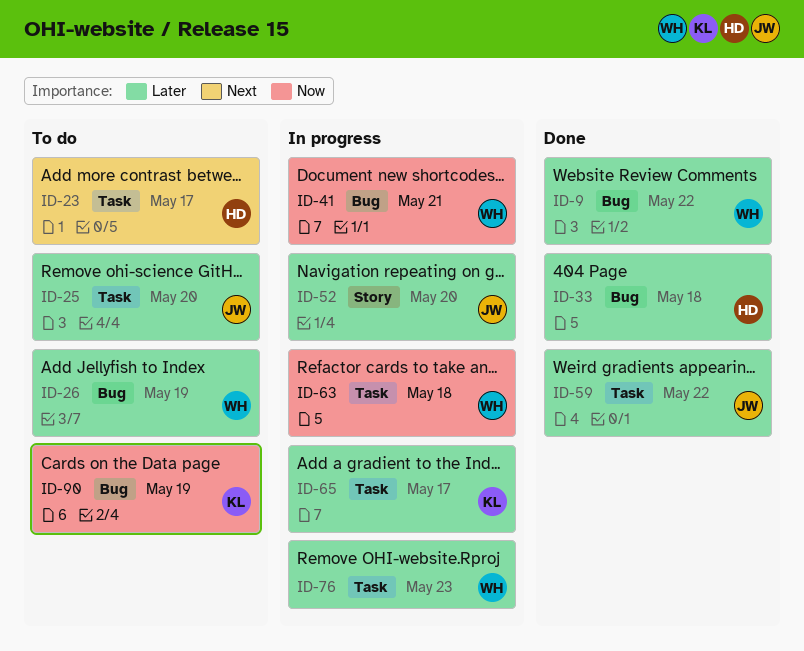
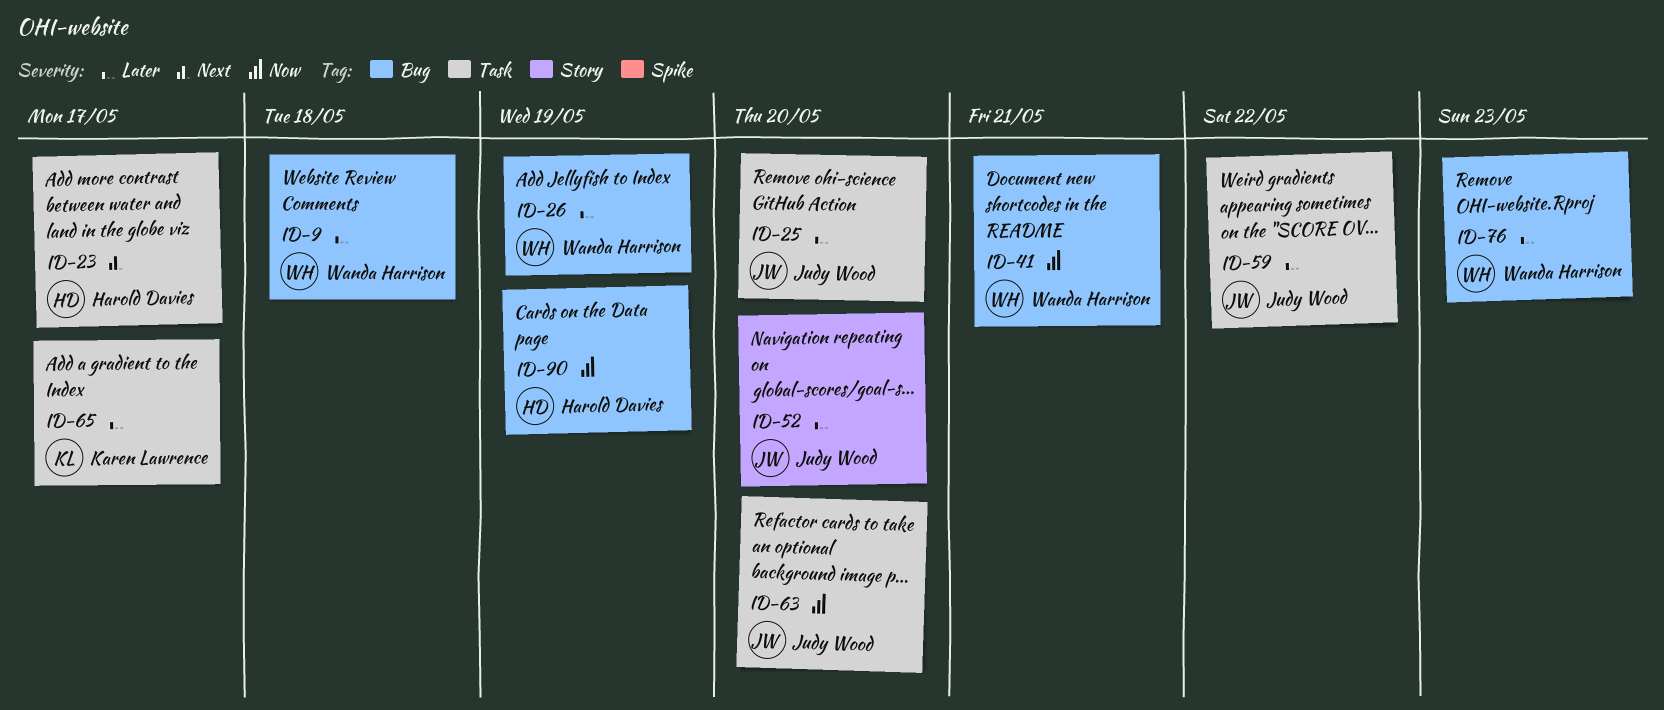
ID-9, due: May 22 -> May 18
ID-33: present -> none
ID-63, owner: Wanda Harrison -> Judy Wood
ID-63, due: May 18 -> May 20
ID-76, label: Task -> Bug
ID-90, owner: Karen Lawrence -> Harold Davies

